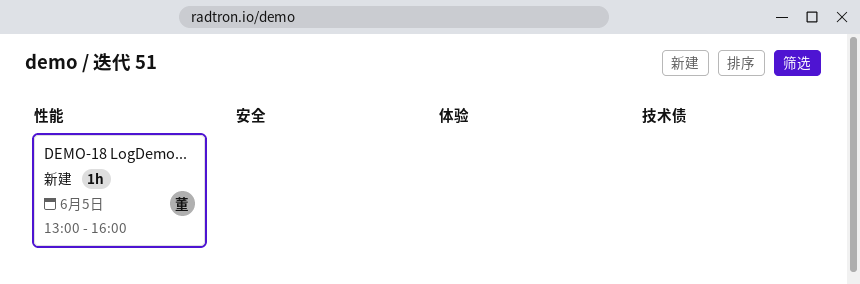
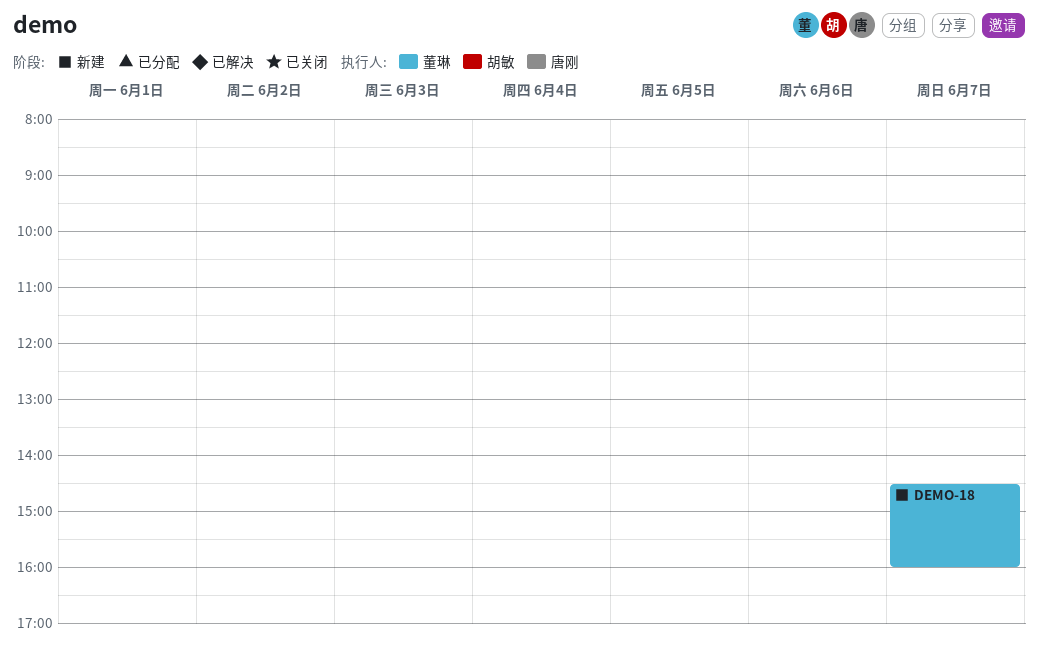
DEMO-18, day: Jun 5 -> Jun 7
DEMO-18, begins: 13:00 -> 14:30

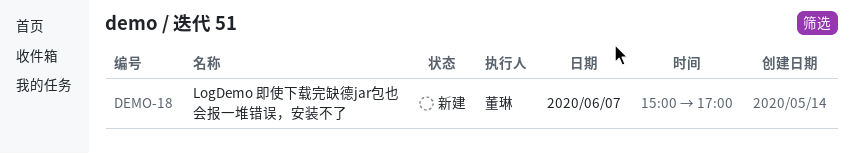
DEMO-18, begins: 14:30 -> 15:00
DEMO-18, ends: 16:00 -> 17:00

